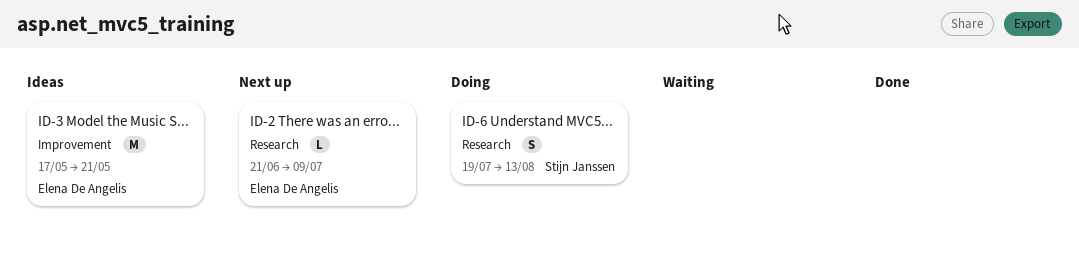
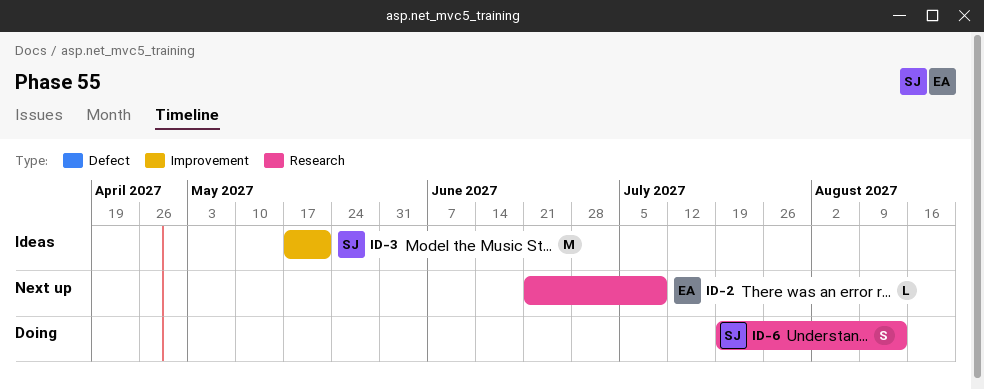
ID-3, owner: Elena De Angelis -> Stijn Janssen

